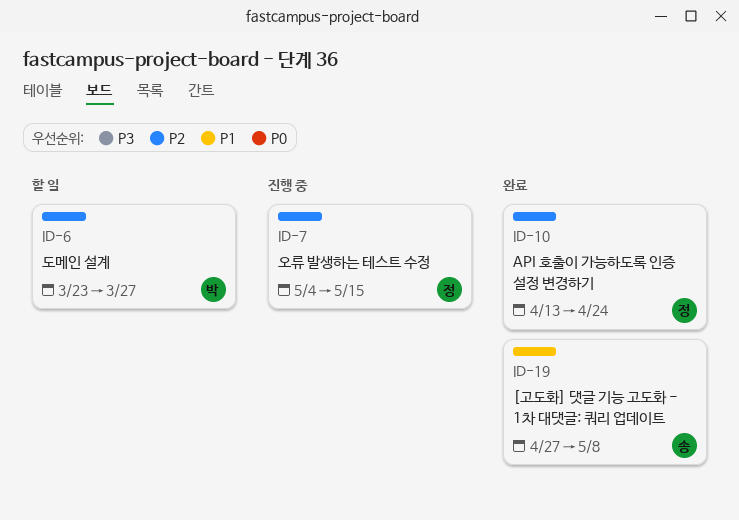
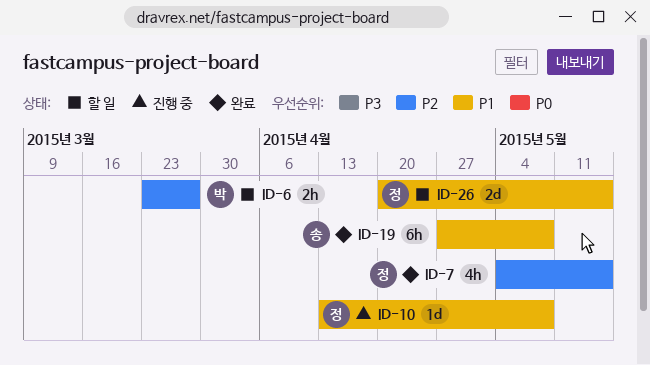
ID-7, status: 진행 중 -> 완료
ID-10, status: 완료 -> 진행 중
ID-10, priority: P2 -> P1
ID-10, due: Apr 24 -> May 8
ID-26: none -> present

